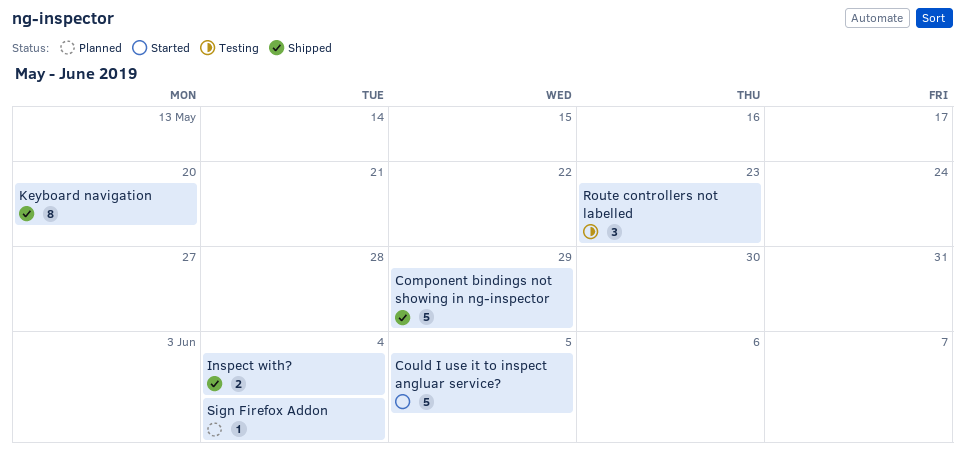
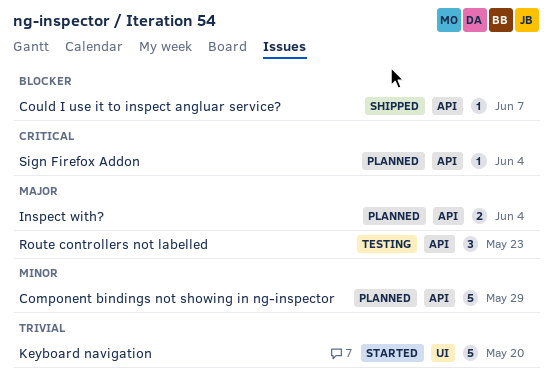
Component bindings not showing in ng-inspector, status: Shipped -> Planned
Could I use it to inspect angluar service?, status: Started -> Shipped
Could I use it to inspect angluar service?, estimate: 5 -> 1
Could I use it to inspect angluar service?, due: Jun 5 -> Jun 7
Inspect with?, status: Shipped -> Planned
Keyboard navigation, status: Shipped -> Started
Keyboard navigation, estimate: 8 -> 5

